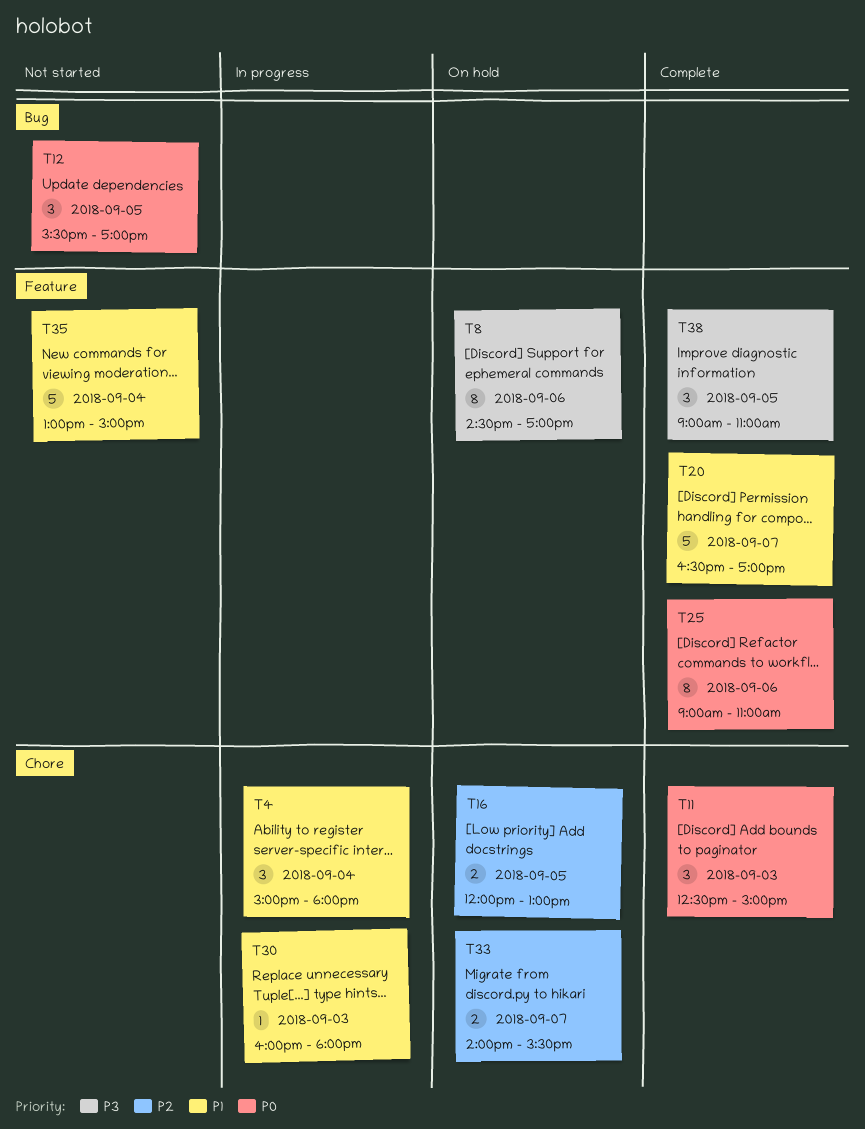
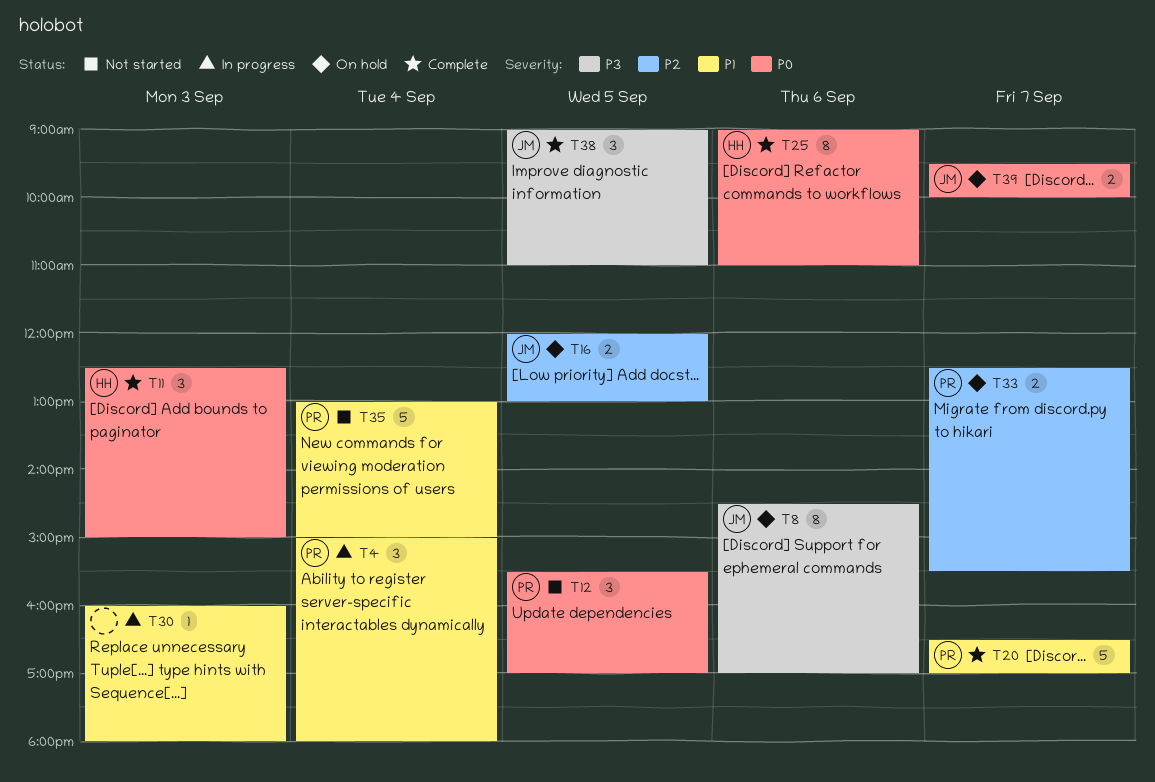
T33, begins: 14:00 -> 12:30
T39: none -> present

